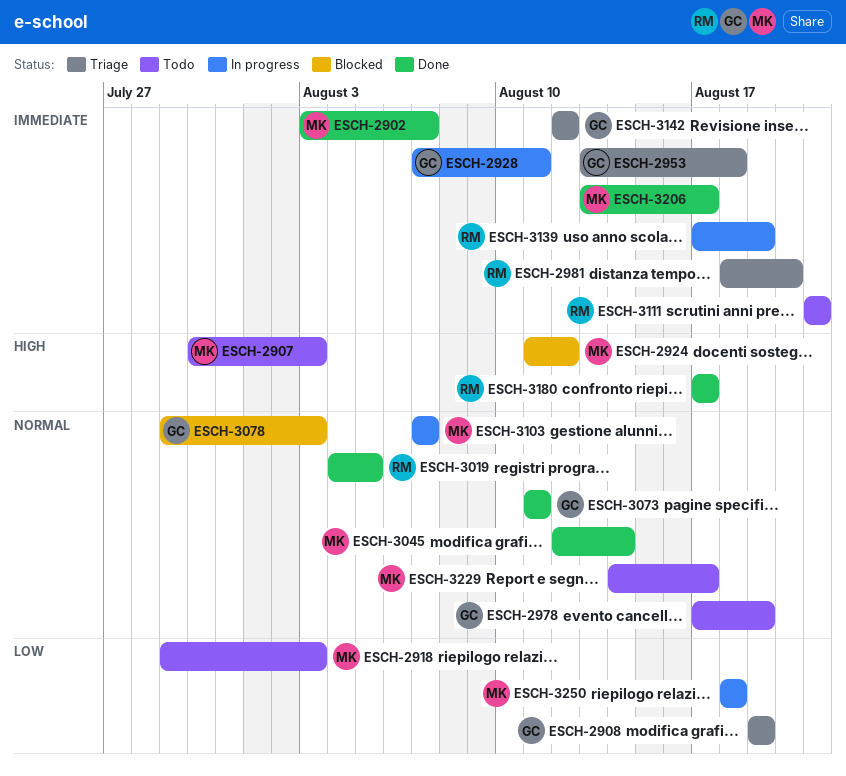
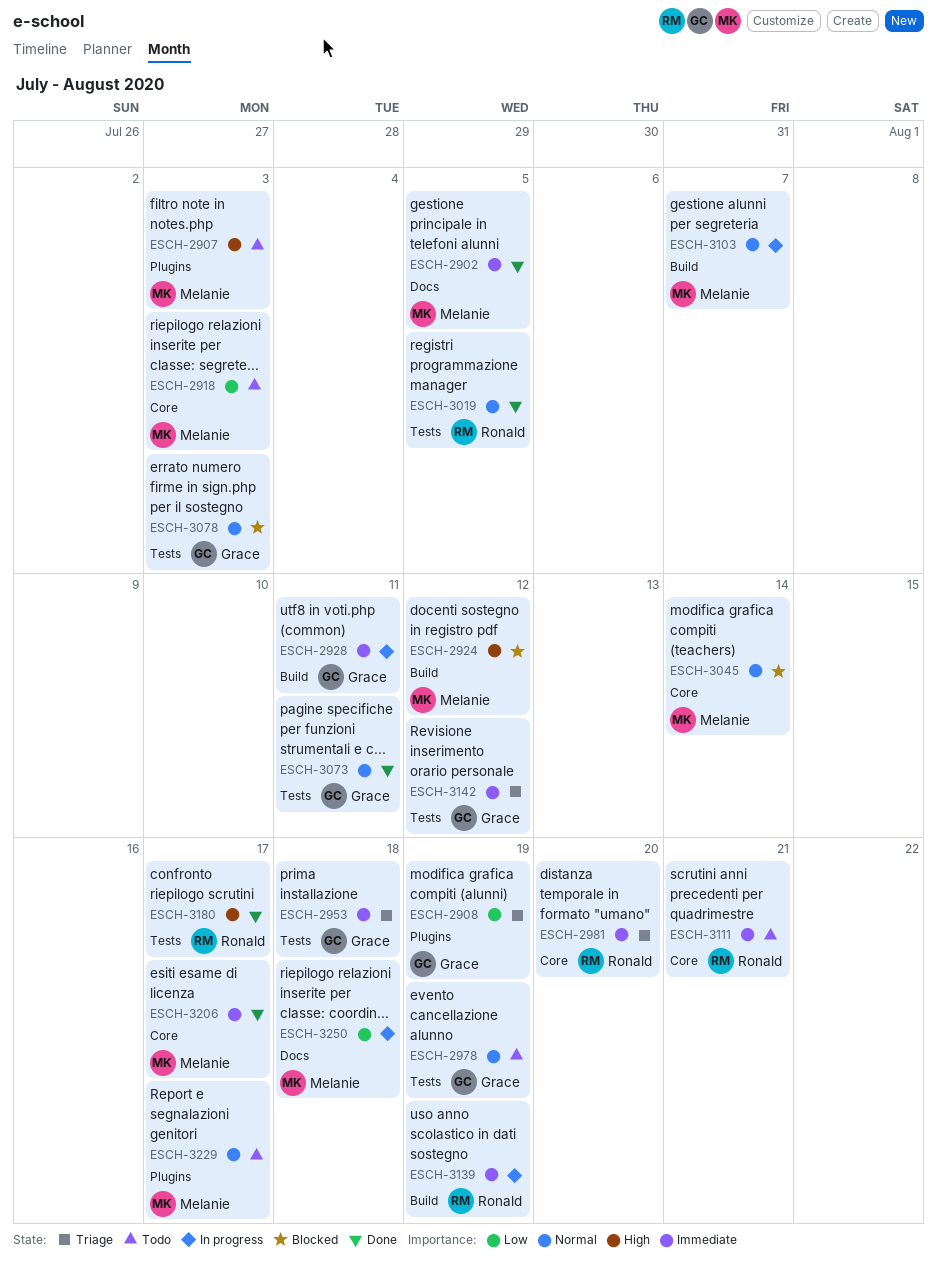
ESCH-2902, due: Aug 7 -> Aug 5
ESCH-3045, status: Done -> Blocked

